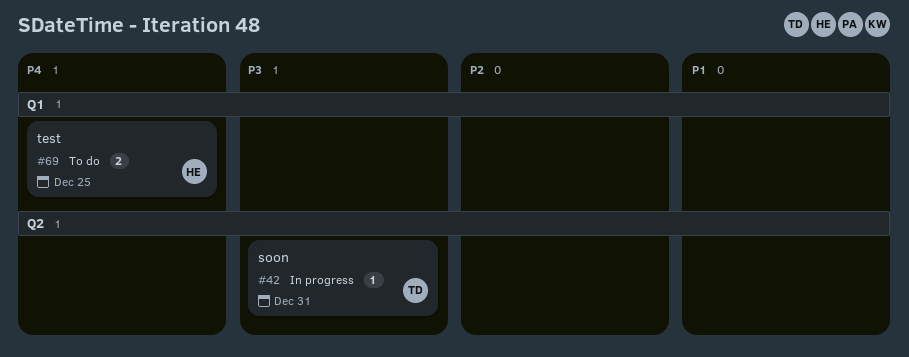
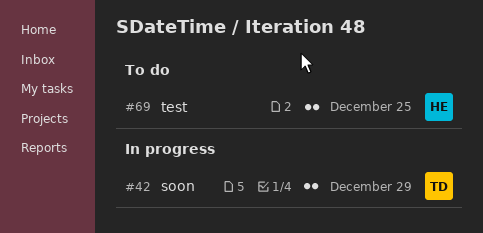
#42, estimate: 1 -> 2
#42, due: Dec 31 -> Dec 29

